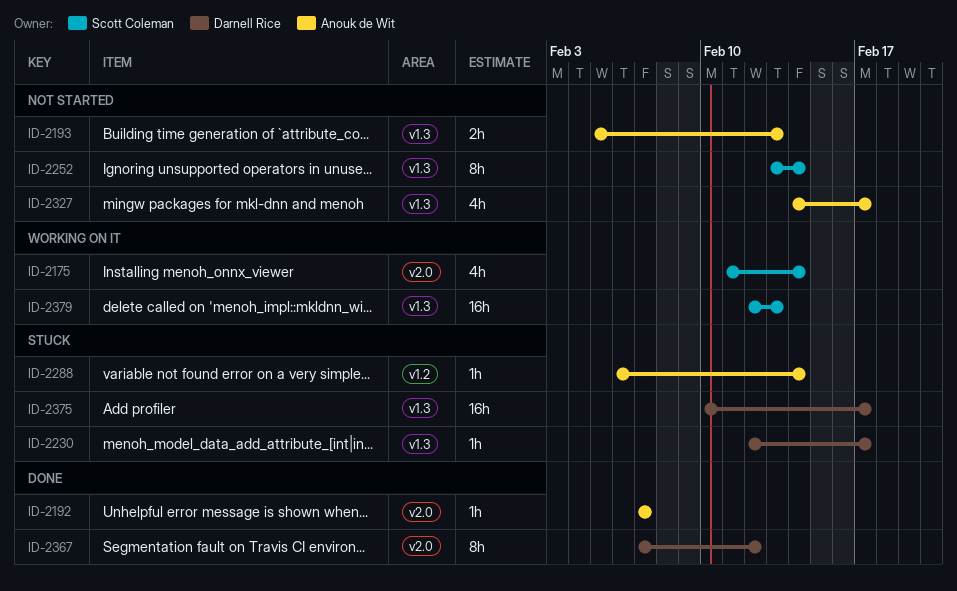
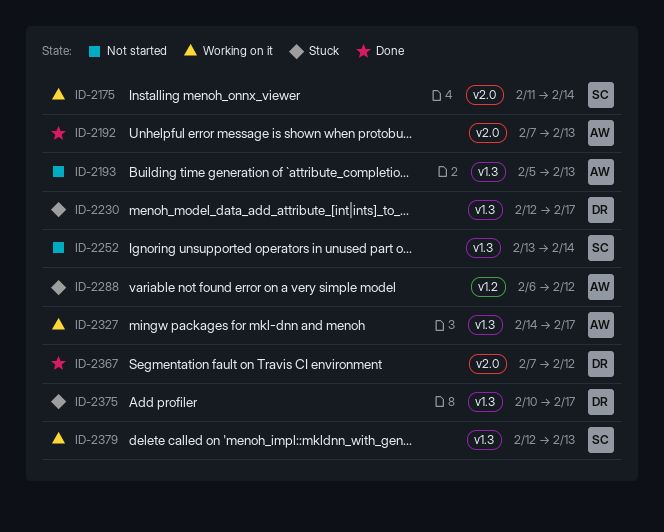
ID-2192, due: Feb 7 -> Feb 13
ID-2288, due: Feb 14 -> Feb 12
ID-2327, status: Not started -> Working on it

